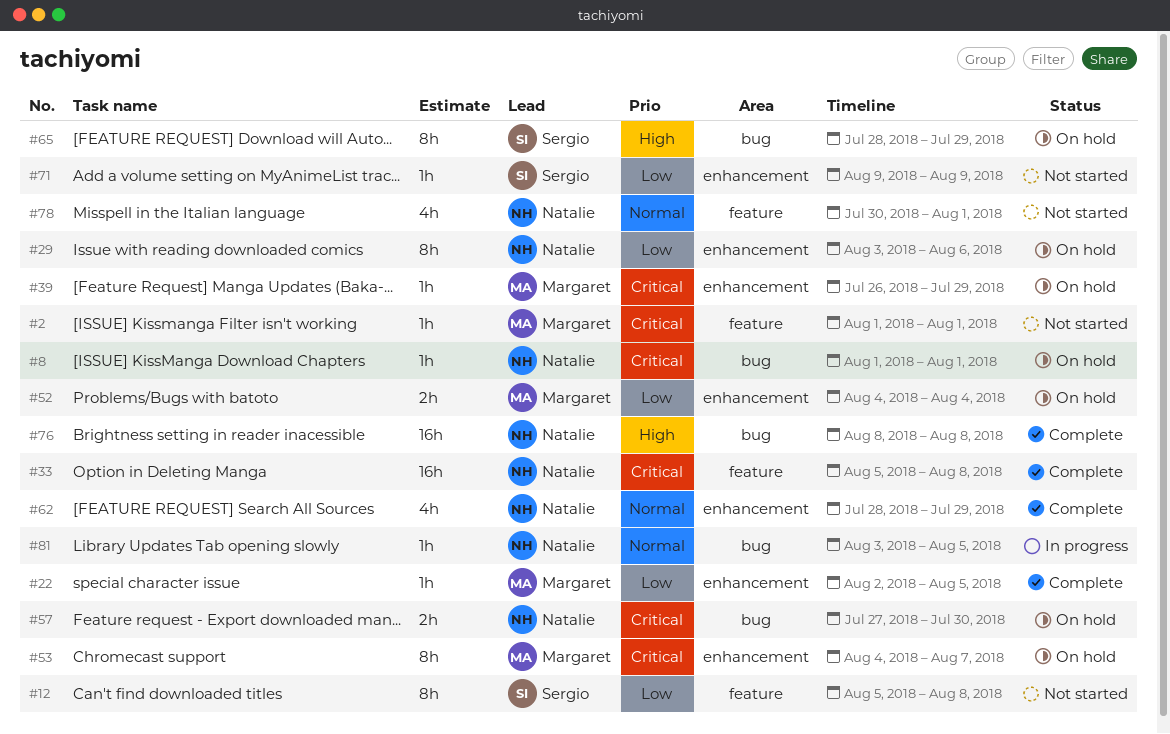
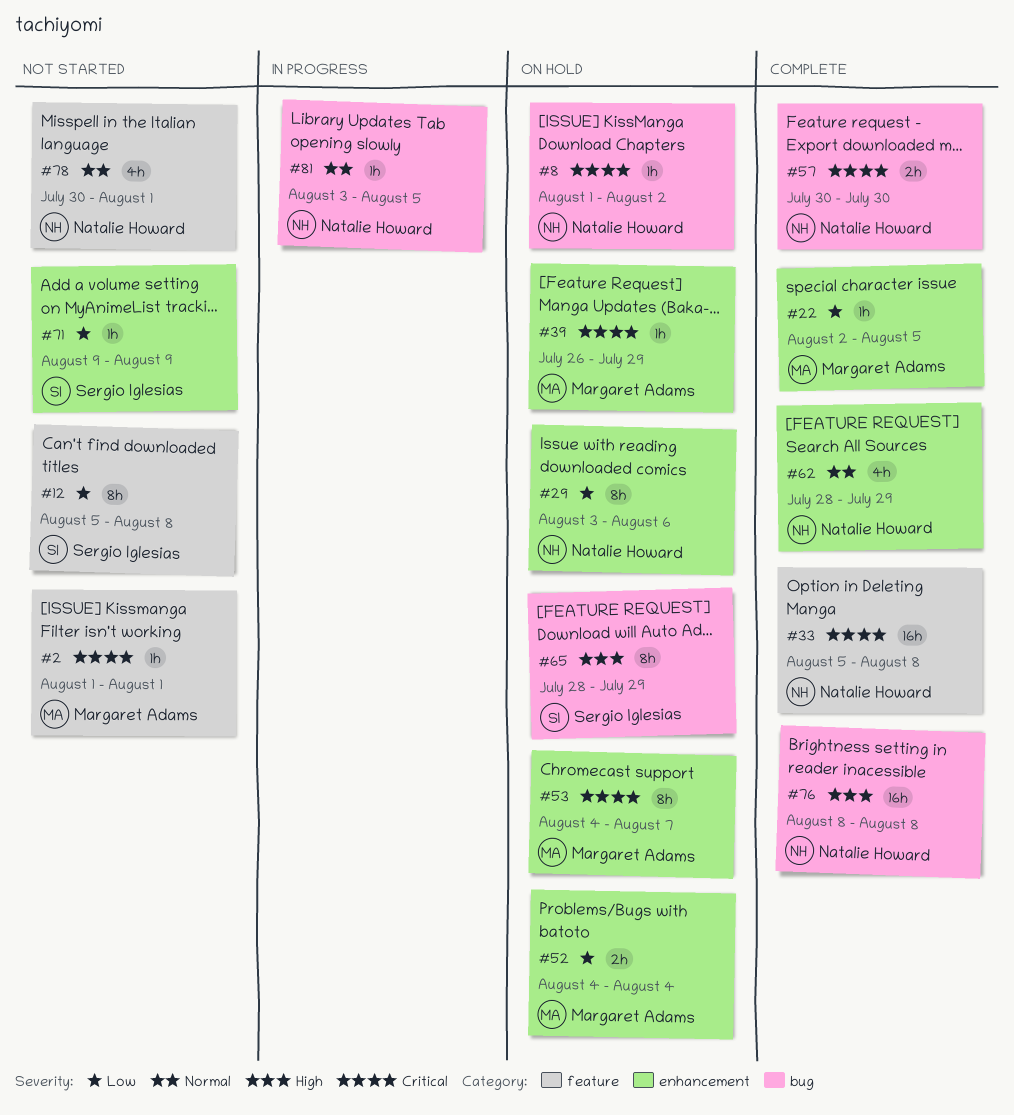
#8, due: Aug 1 -> Aug 2
#57, status: On hold -> Complete
#57, start: Jul 27 -> Jul 30

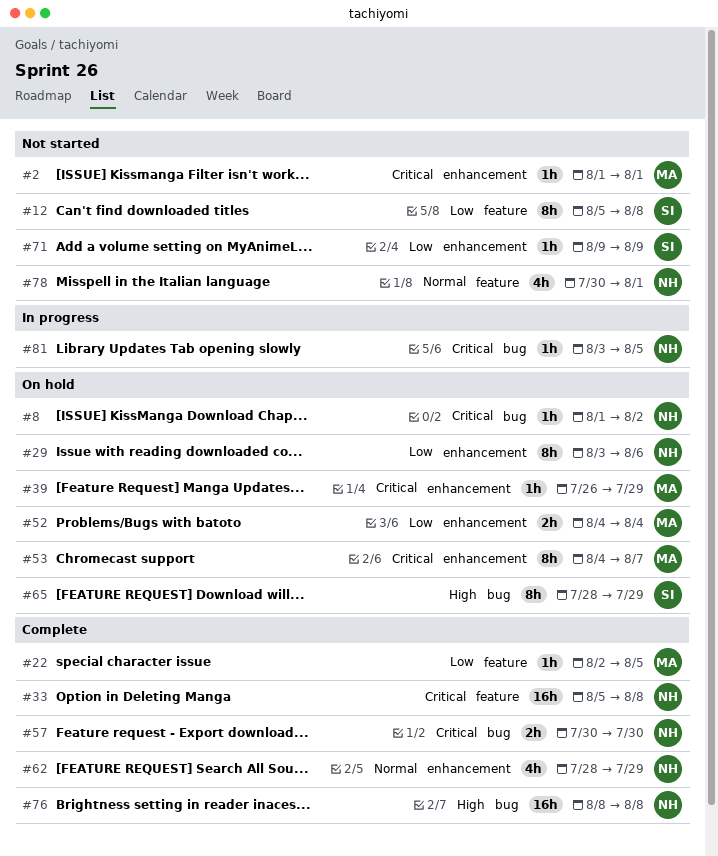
#2, label: feature -> enhancement
#22, label: enhancement -> feature
#81, priority: Normal -> Critical

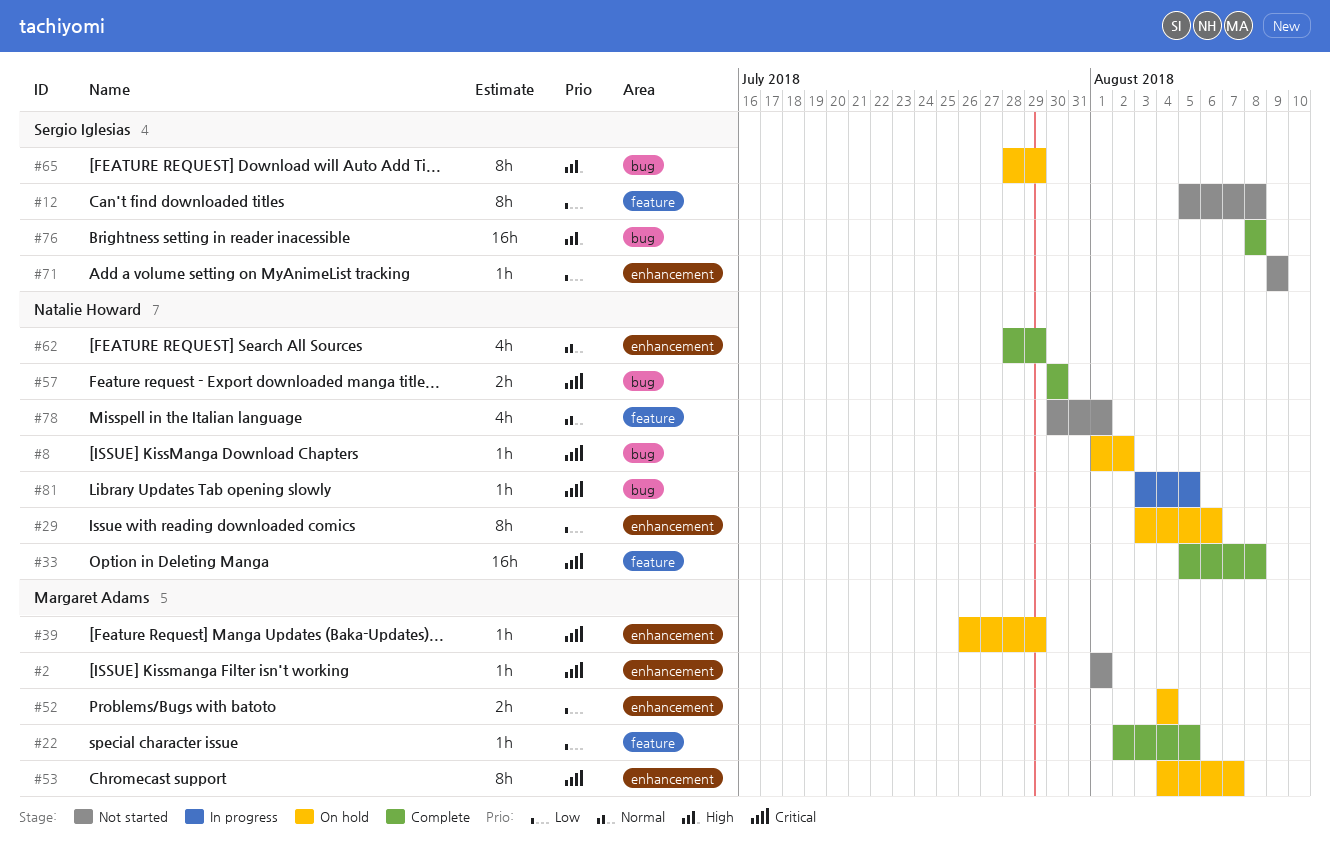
#76, owner: Natalie Howard -> Sergio Iglesias

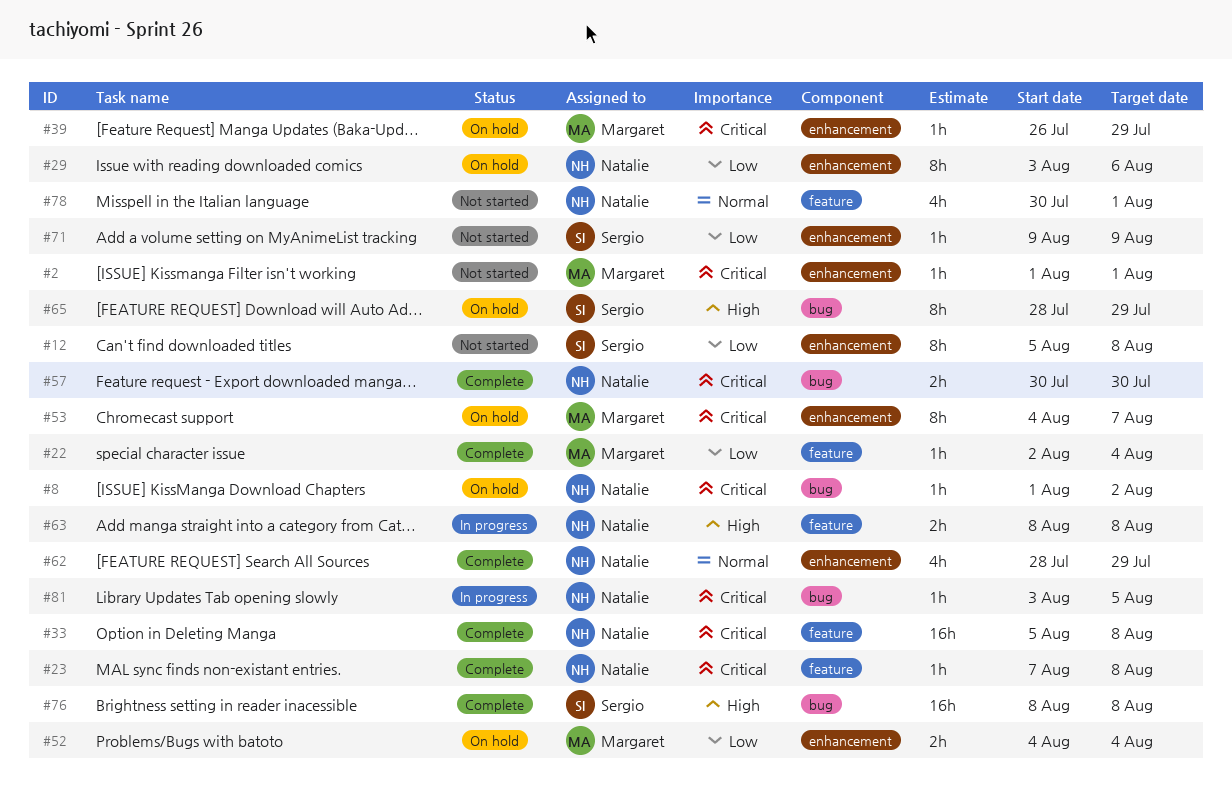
#12, label: feature -> enhancement
#22, due: Aug 5 -> Aug 4
#23: none -> present
#63: none -> present

